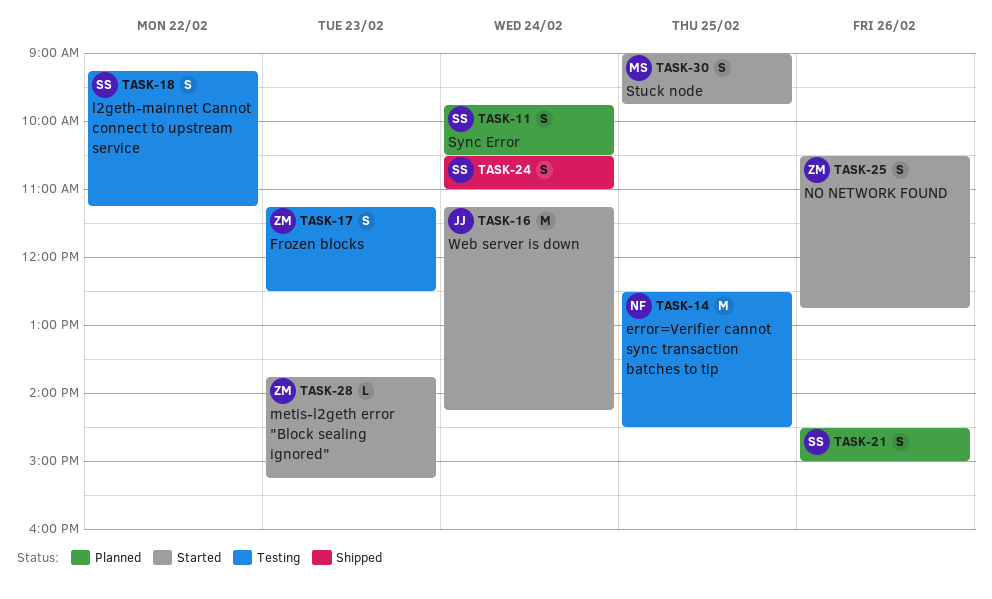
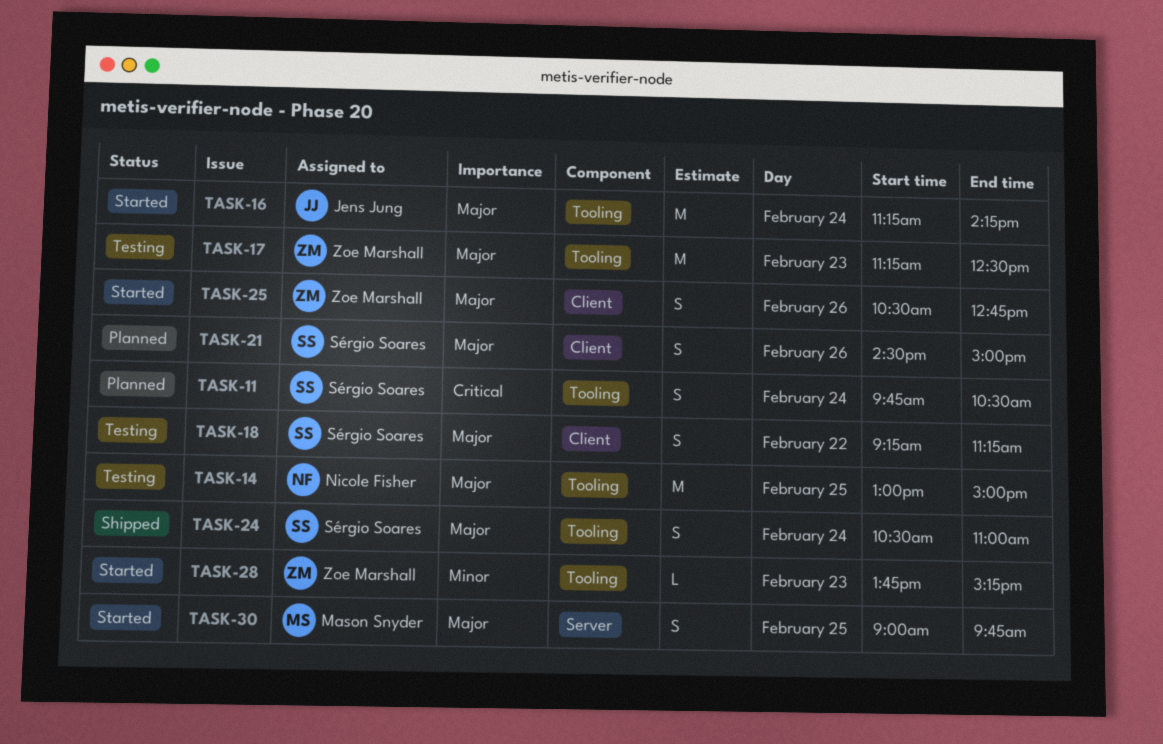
TASK-14, begins: 12:30 -> 13:00
TASK-14, ends: 14:30 -> 15:00
TASK-17, estimate: S -> M

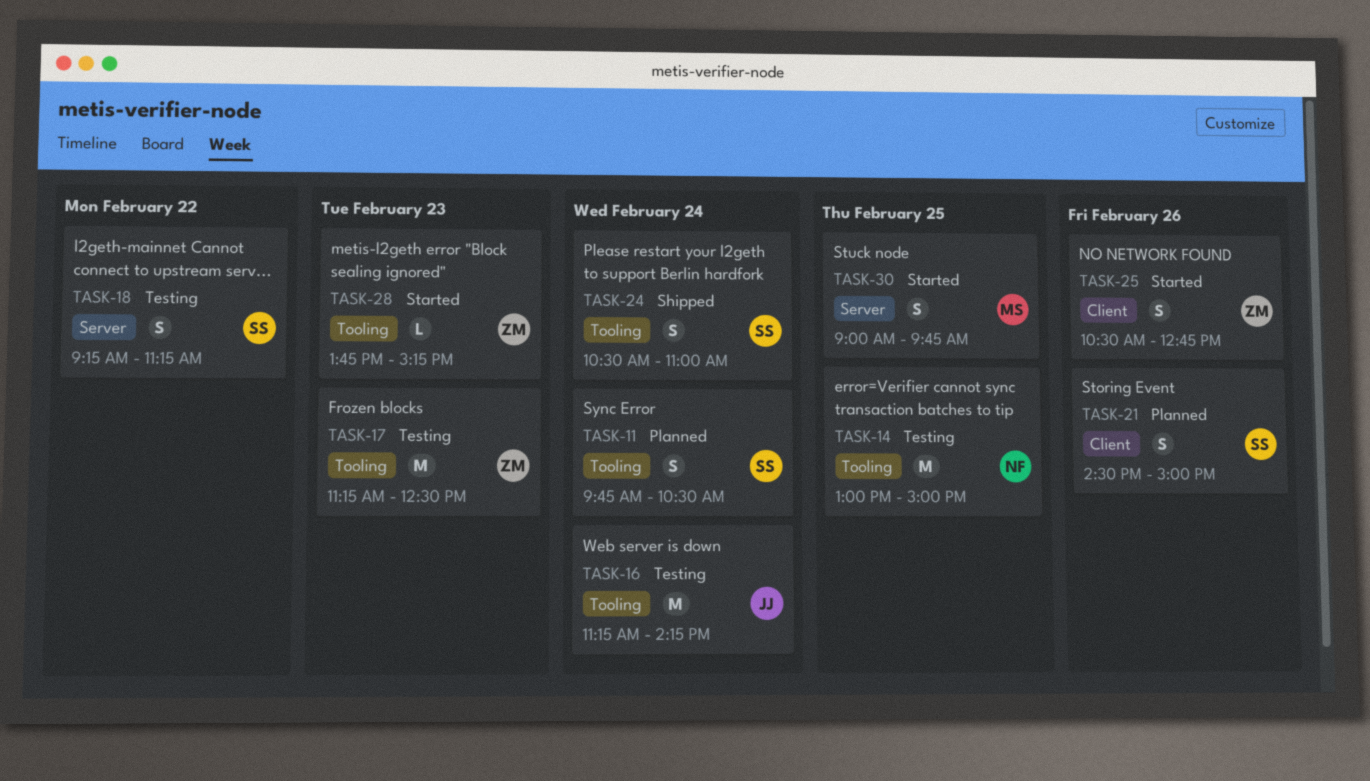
TASK-16, status: Started -> Testing
TASK-18, label: Client -> Server

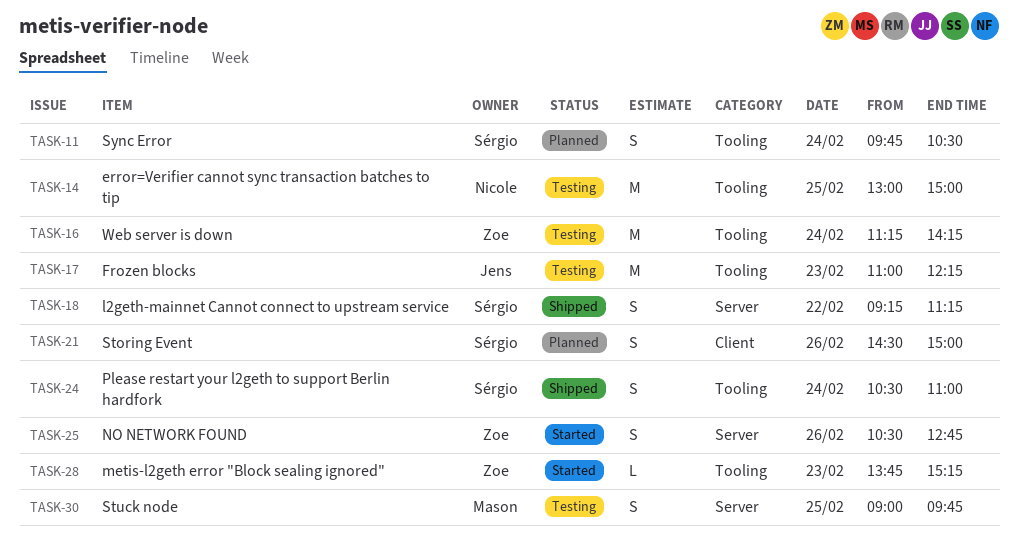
TASK-16, owner: Jens -> Zoe
TASK-17, owner: Zoe -> Jens
TASK-17, begins: 11:15 -> 11:00
TASK-17, ends: 12:30 -> 12:15
TASK-18, status: Testing -> Shipped
TASK-25, label: Client -> Server
TASK-30, status: Started -> Testing

